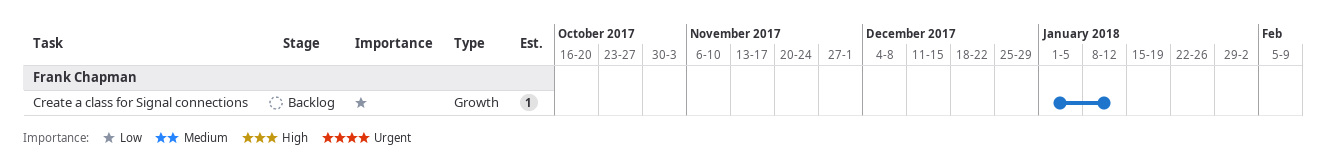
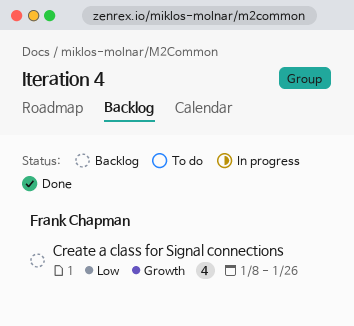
Create a class for Signal connections, estimate: 1 -> 4
Create a class for Signal connections, start: Jan 1 -> Jan 8
Create a class for Signal connections, due: Jan 12 -> Jan 26

